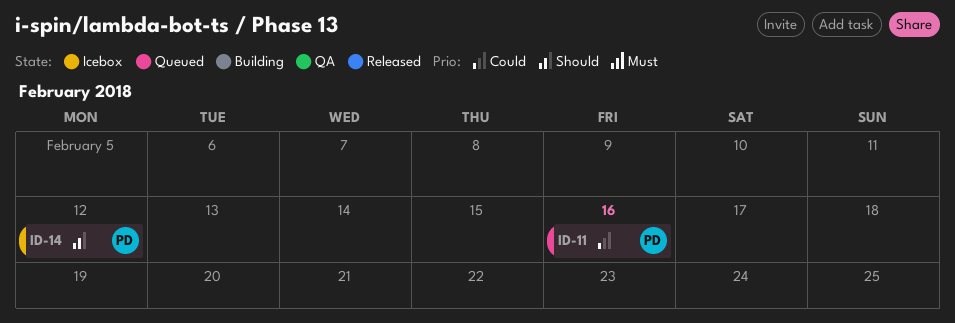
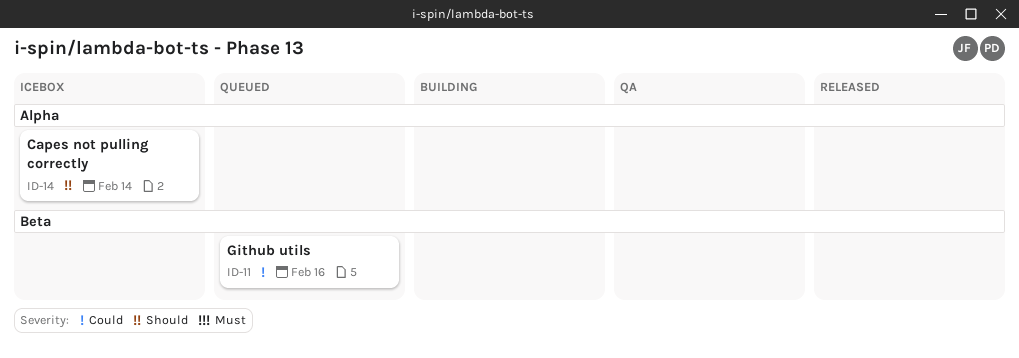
ID-14, due: Feb 12 -> Feb 14

